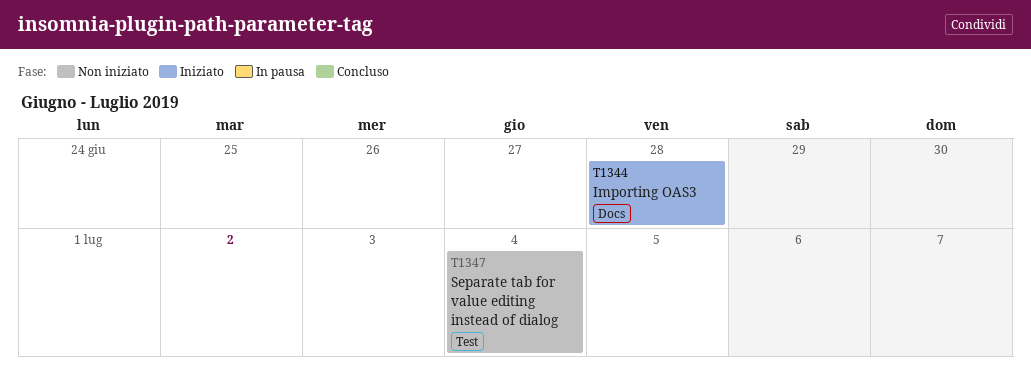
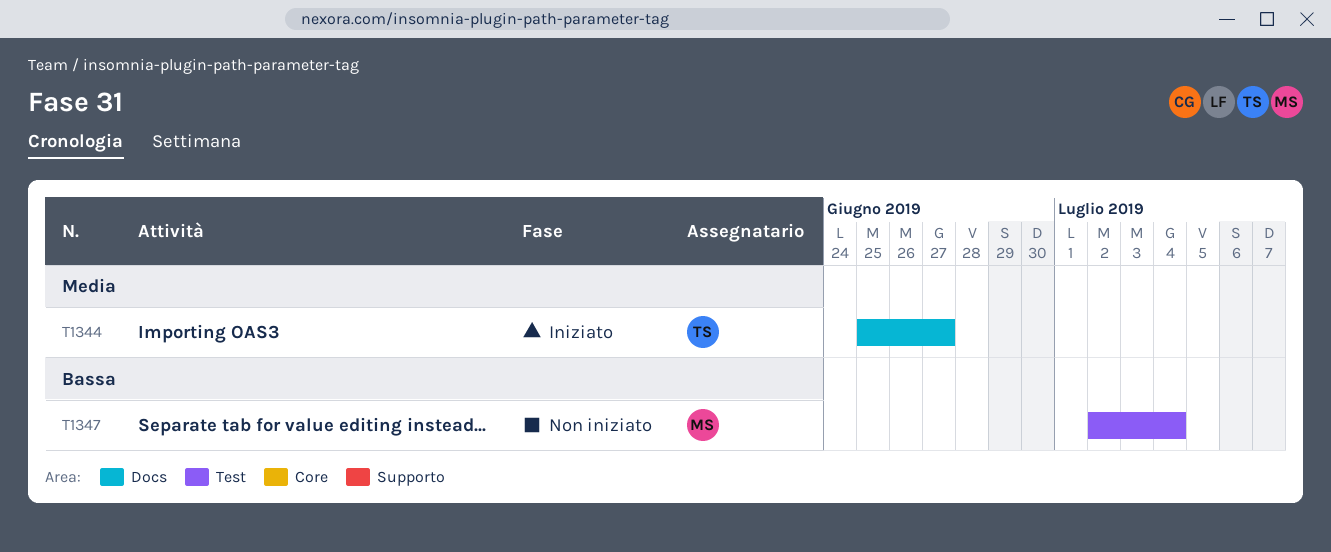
T1344, due: Jun 28 -> Jun 27

